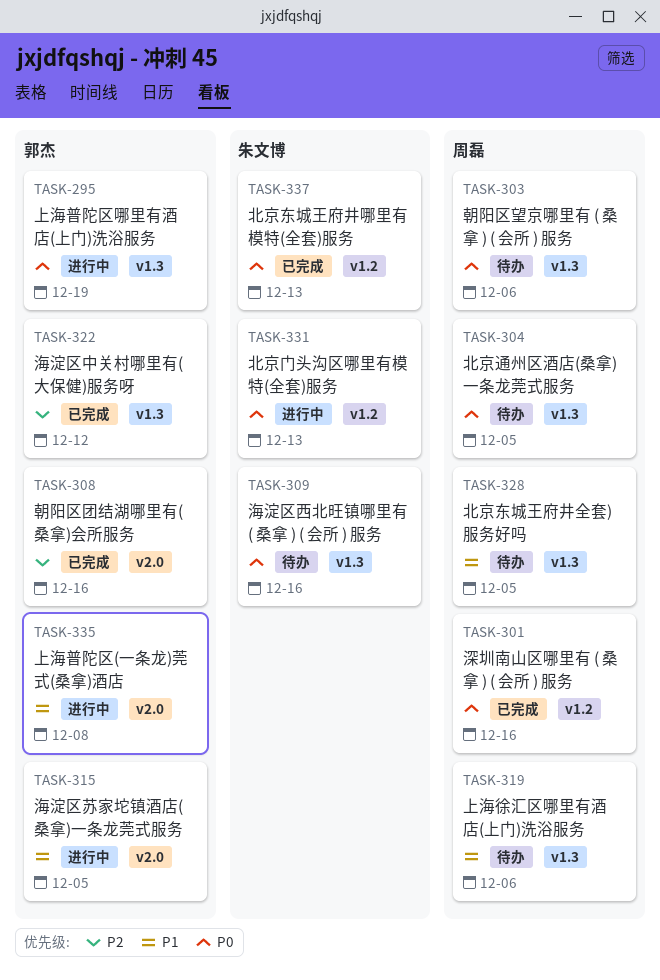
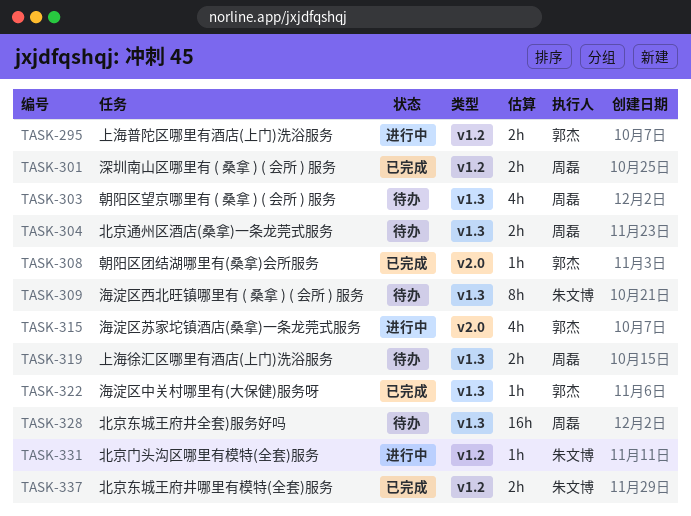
TASK-295, label: v1.3 -> v1.2
TASK-335: present -> none

